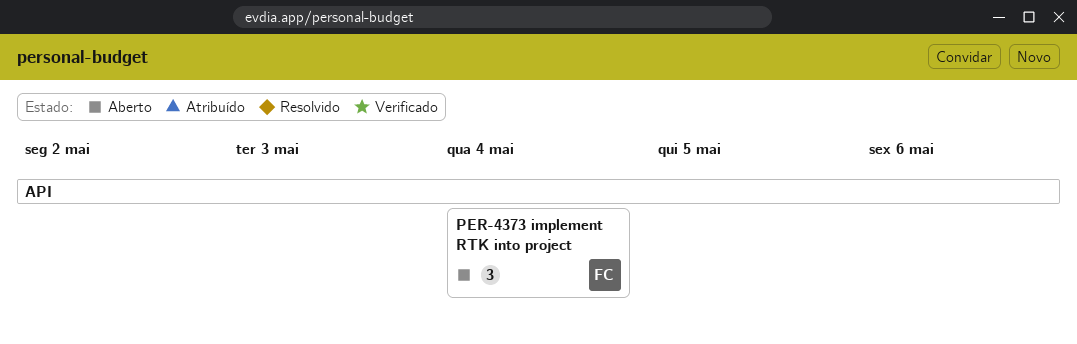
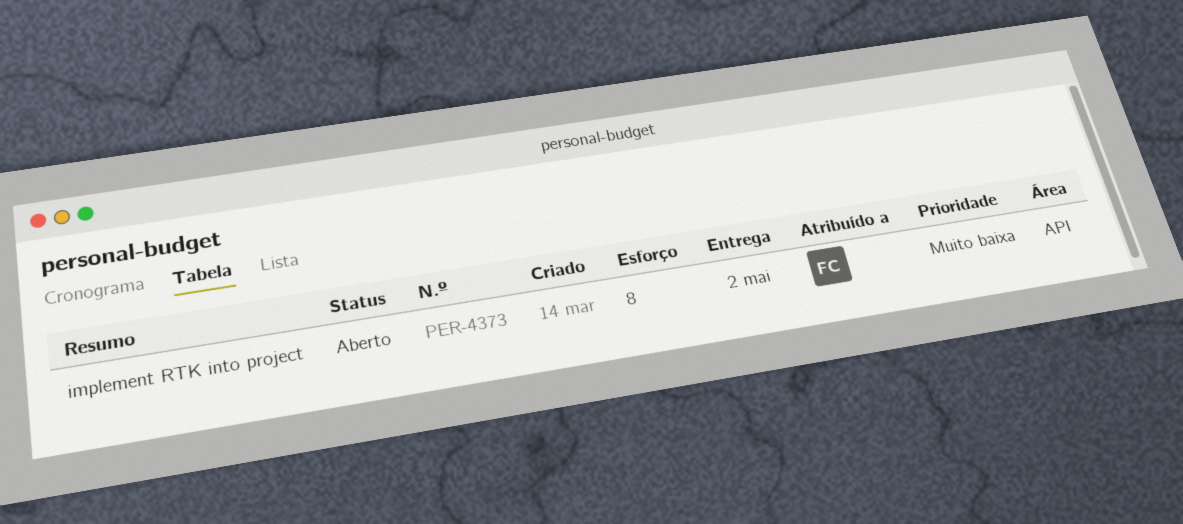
PER-4373, estimate: 3 -> 8
PER-4373, due: May 4 -> May 2

